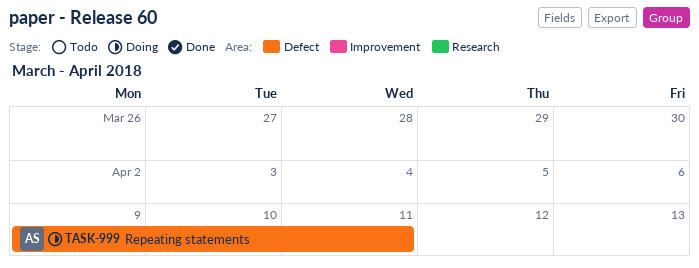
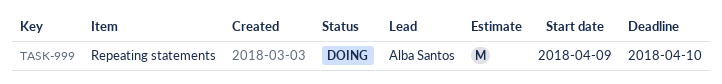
TASK-999, due: Apr 11 -> Apr 10

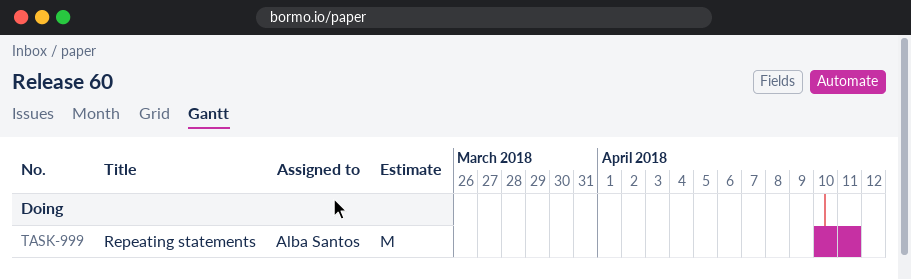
TASK-999, start: Apr 9 -> Apr 10
TASK-999, due: Apr 10 -> Apr 11

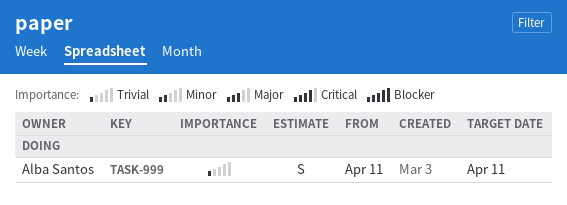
TASK-999, estimate: M -> S
TASK-999, start: Apr 10 -> Apr 11

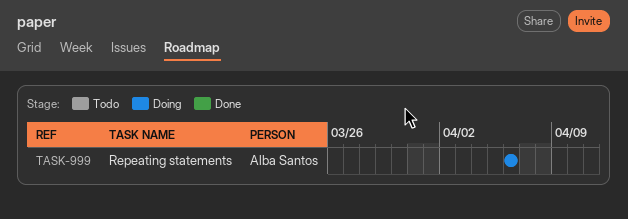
TASK-999, start: Apr 11 -> Apr 6
TASK-999, due: Apr 11 -> Apr 6

